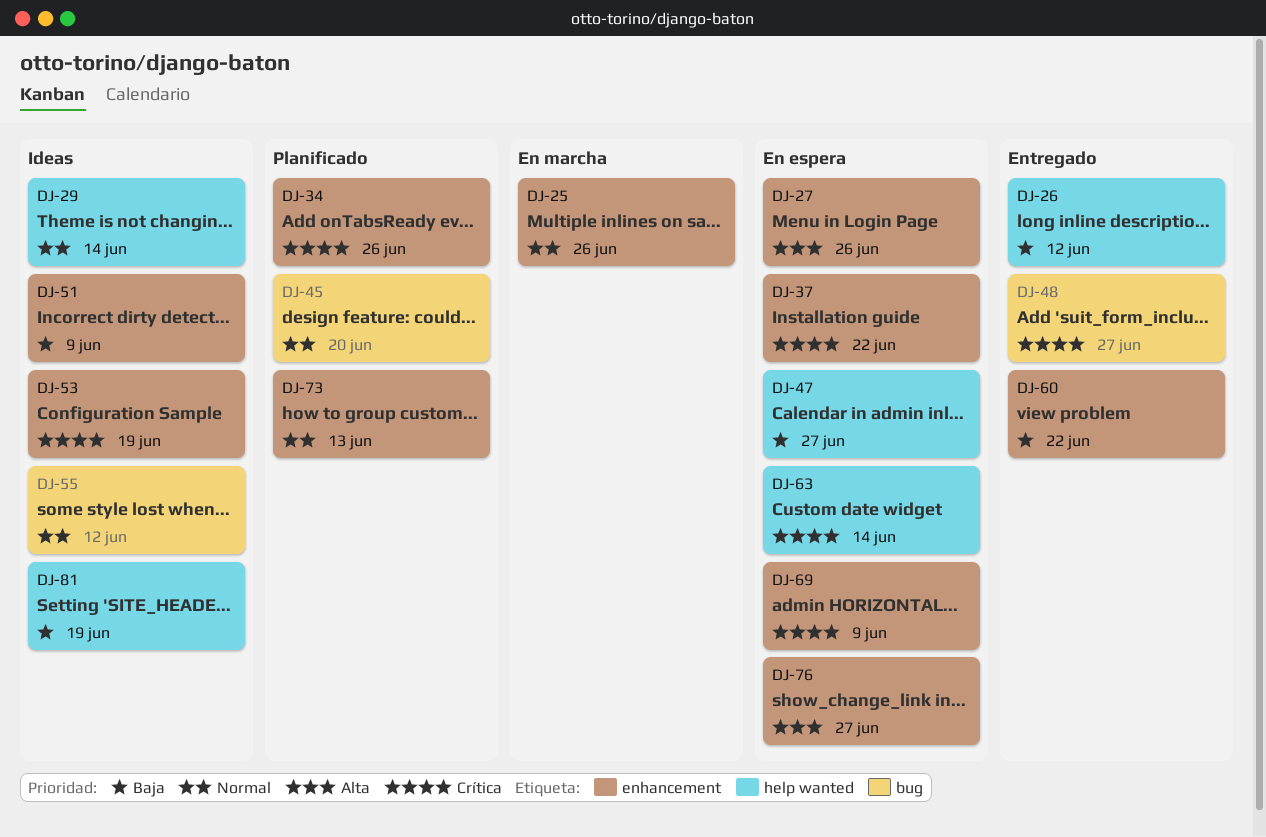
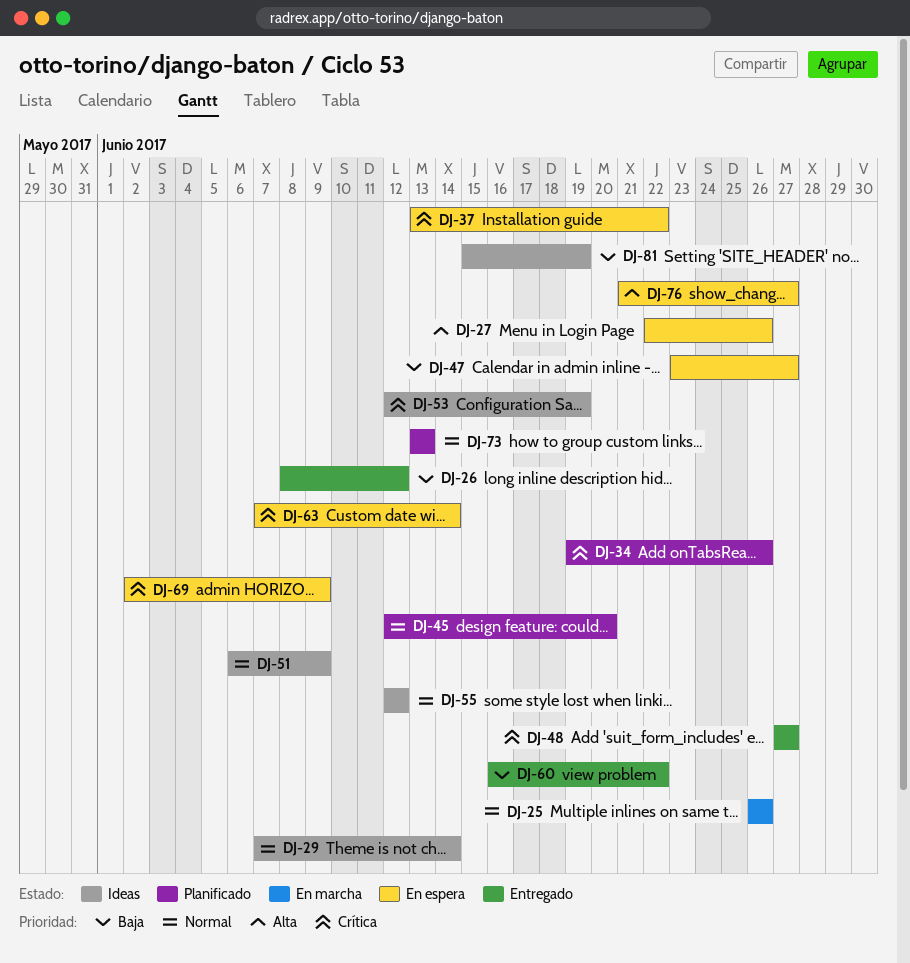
DJ-51, priority: Baja -> Normal

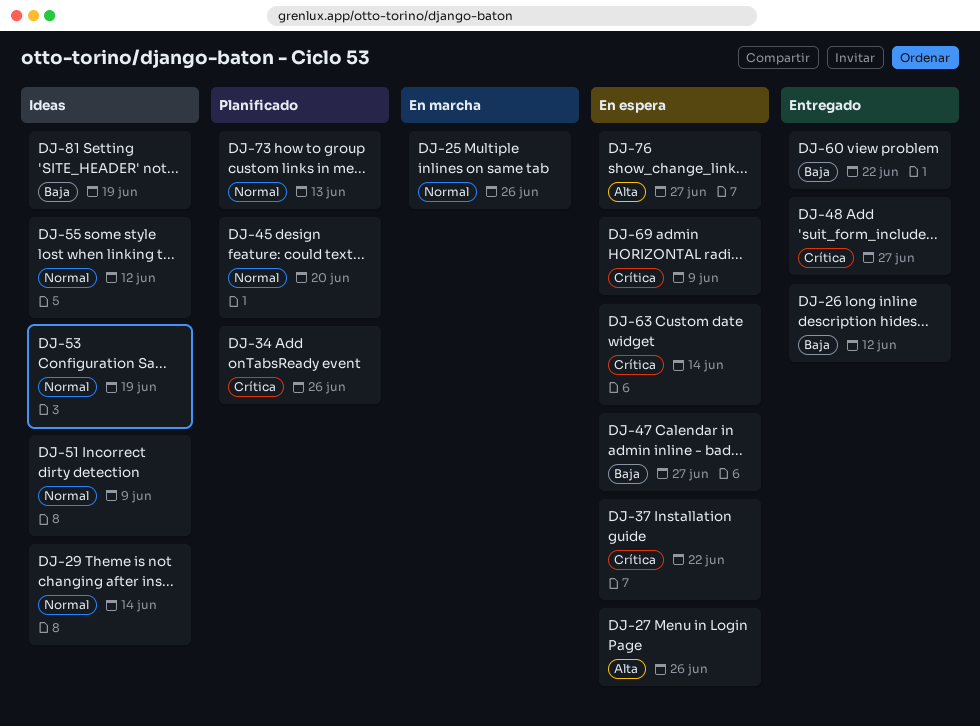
DJ-53, priority: Crítica -> Normal

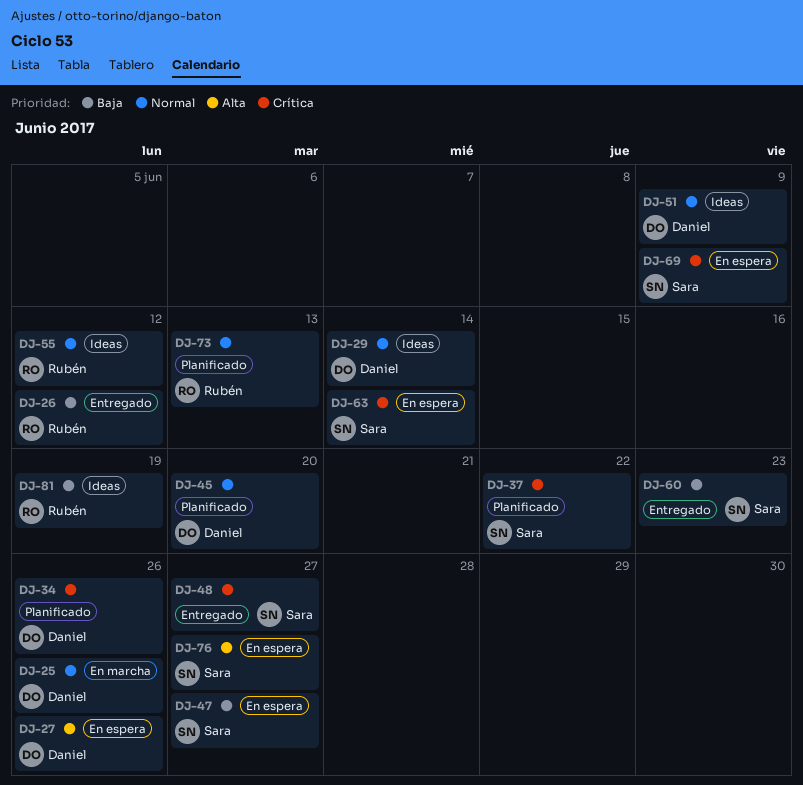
DJ-37, status: En espera -> Planificado
DJ-53: present -> none
DJ-60, due: Jun 22 -> Jun 23

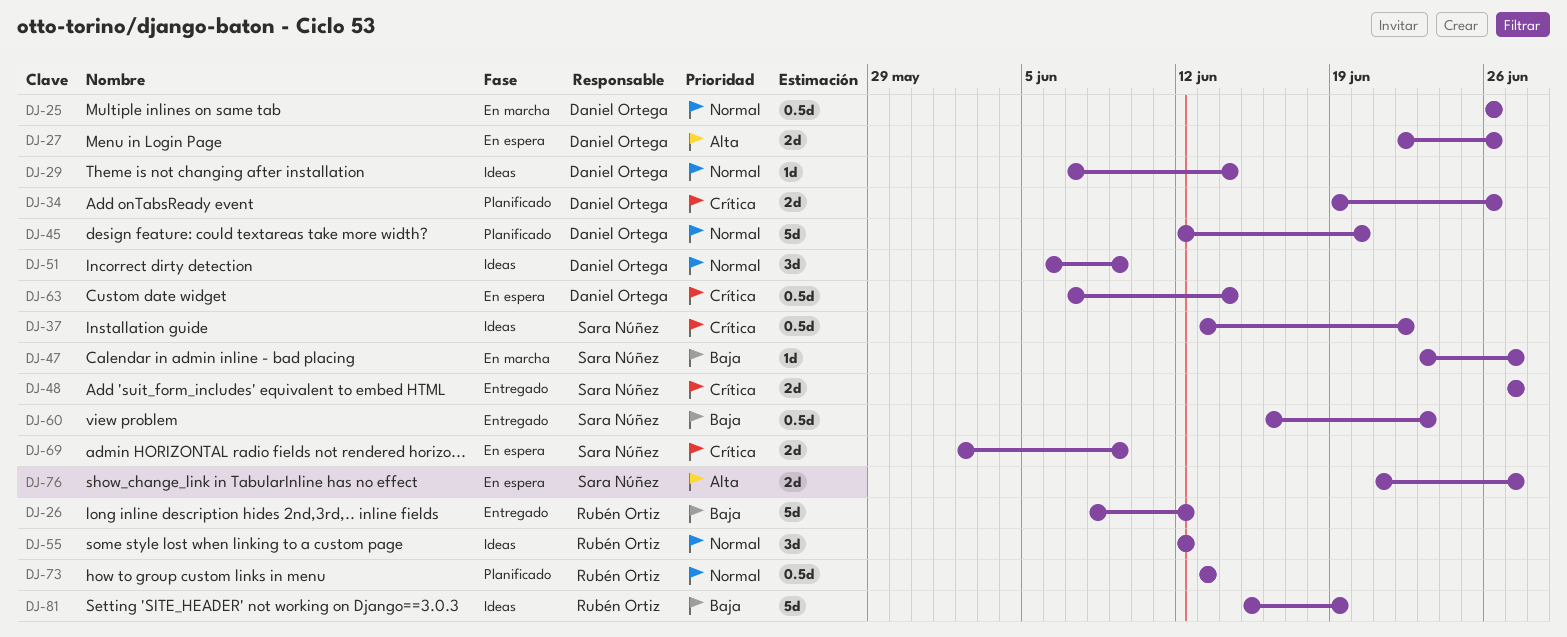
DJ-37, status: Planificado -> Ideas
DJ-47, status: En espera -> En marcha
DJ-63, owner: Sara Núñez -> Daniel Ortega

